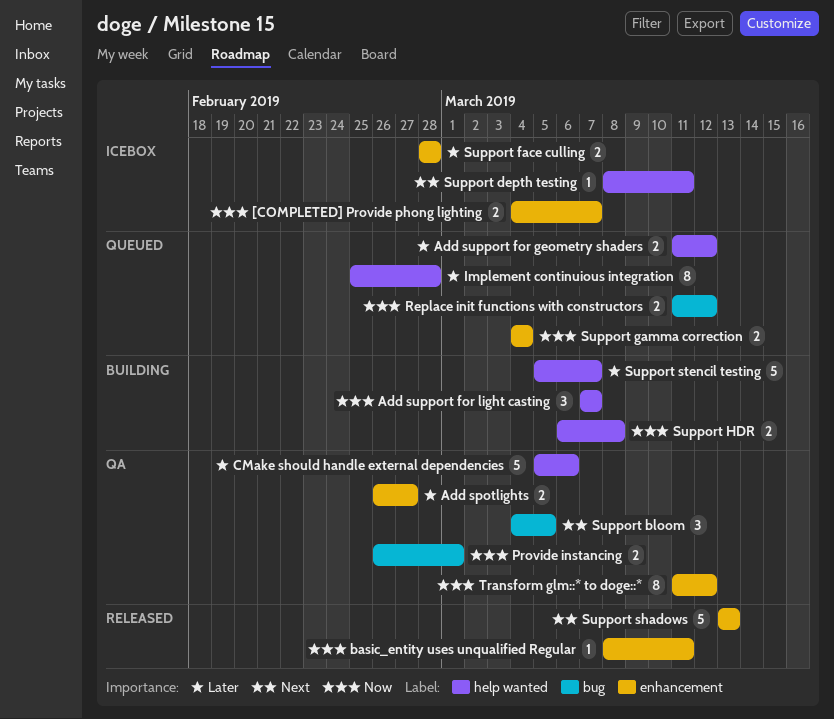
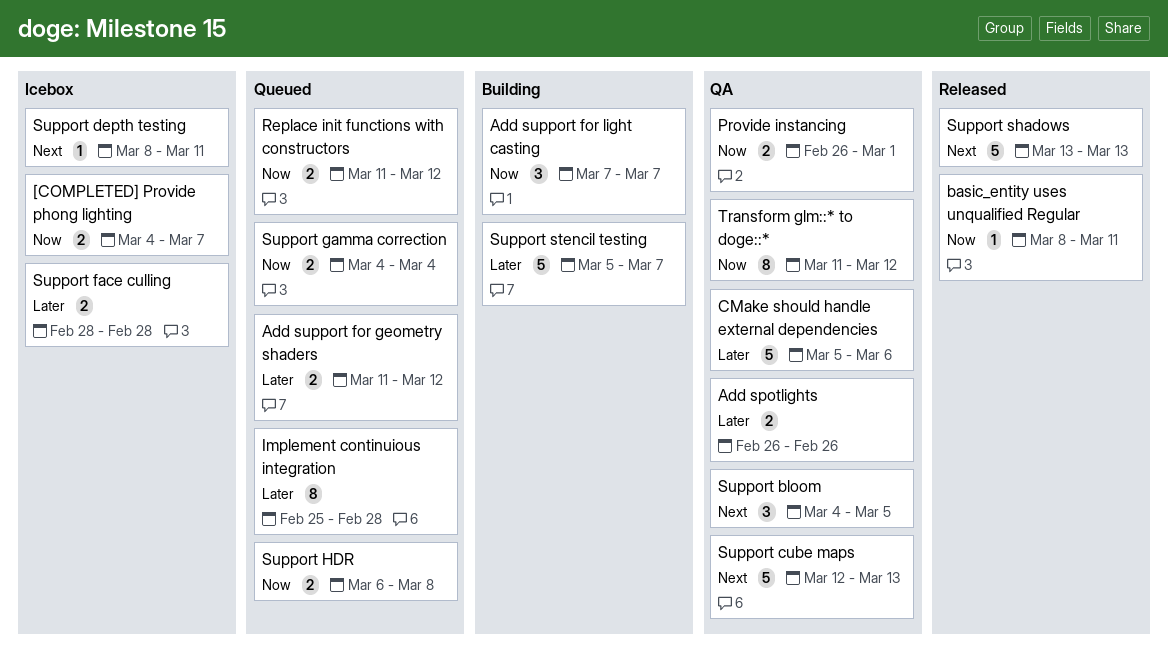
Add spotlights, due: Feb 27 -> Feb 26
Support cube maps: none -> present
Support HDR, status: Building -> Queued

